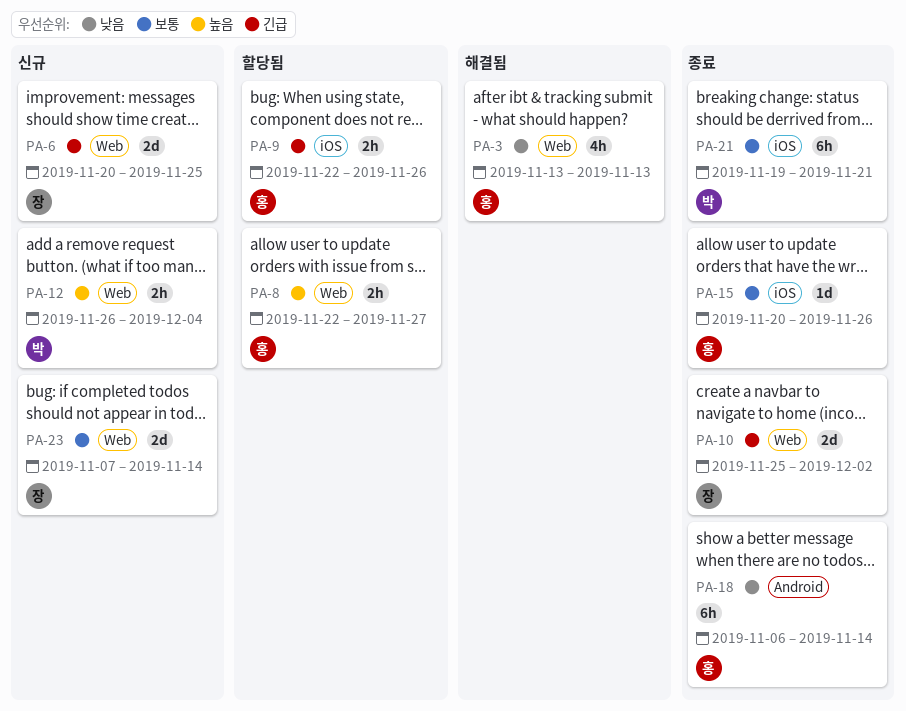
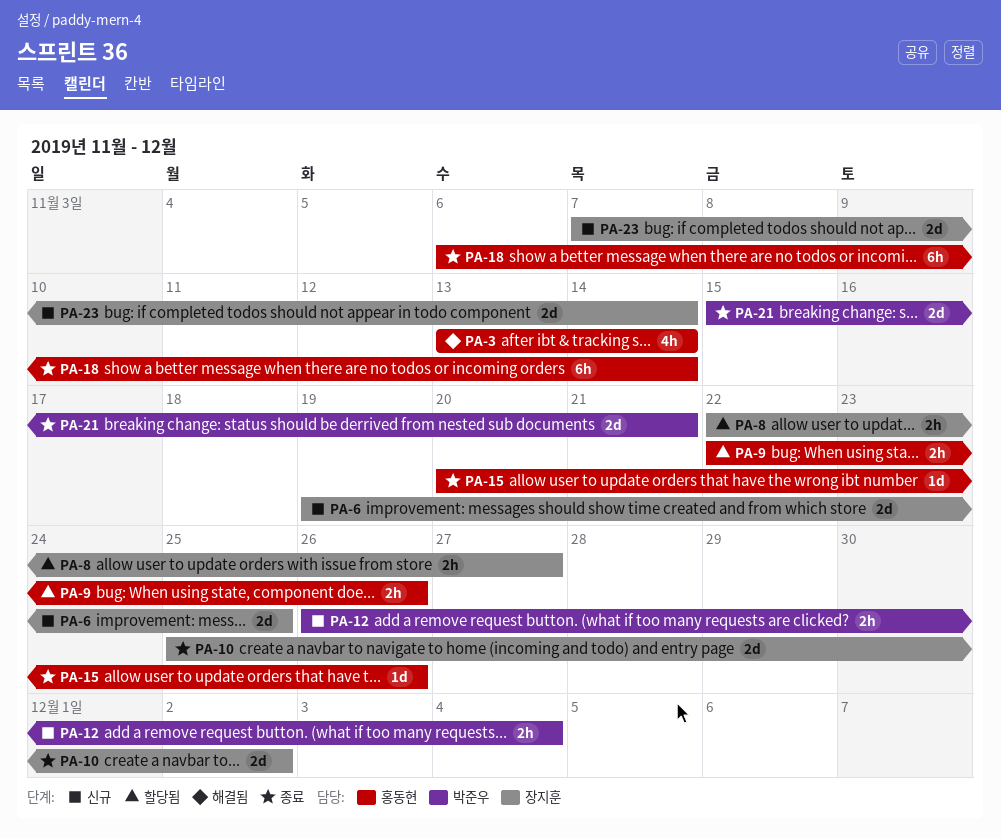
PA-3, due: Nov 13 -> Nov 14
PA-6, start: Nov 20 -> Nov 19
PA-8, owner: 홍동현 -> 장지훈
PA-21, estimate: 6h -> 2d
PA-21, start: Nov 19 -> Nov 15

